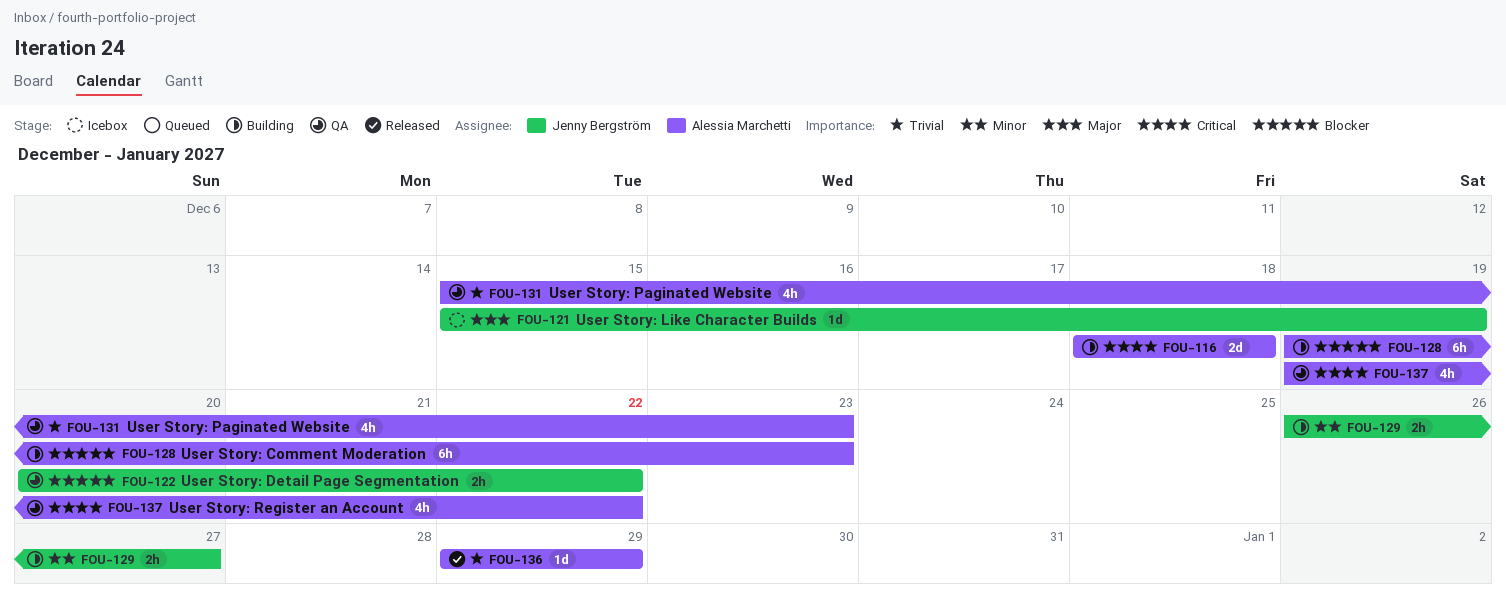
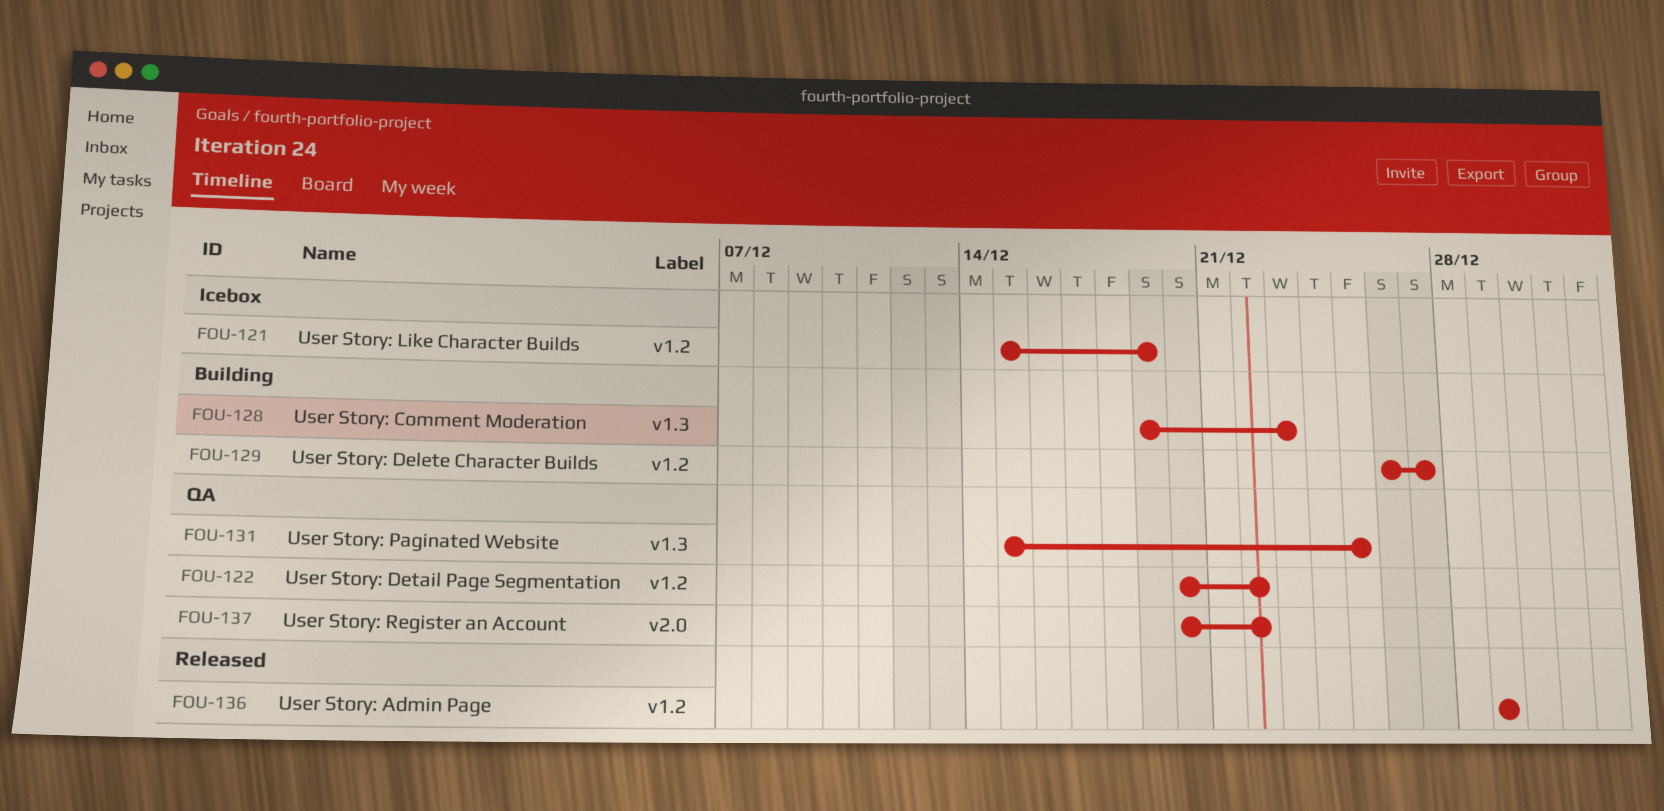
FOU-116: present -> none
FOU-131, due: Dec 23 -> Dec 25
FOU-137, start: Dec 19 -> Dec 20

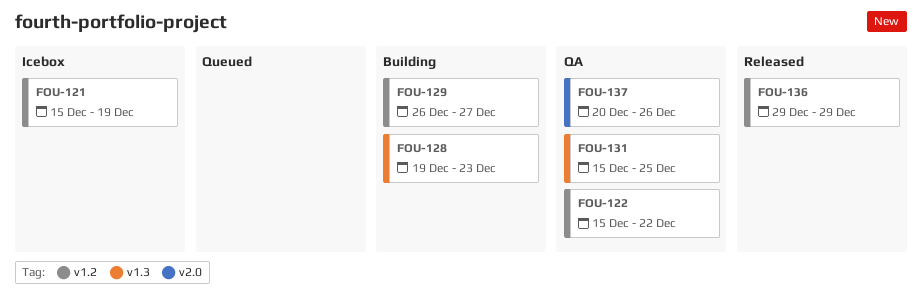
FOU-122, start: Dec 20 -> Dec 15
FOU-137, due: Dec 22 -> Dec 26

